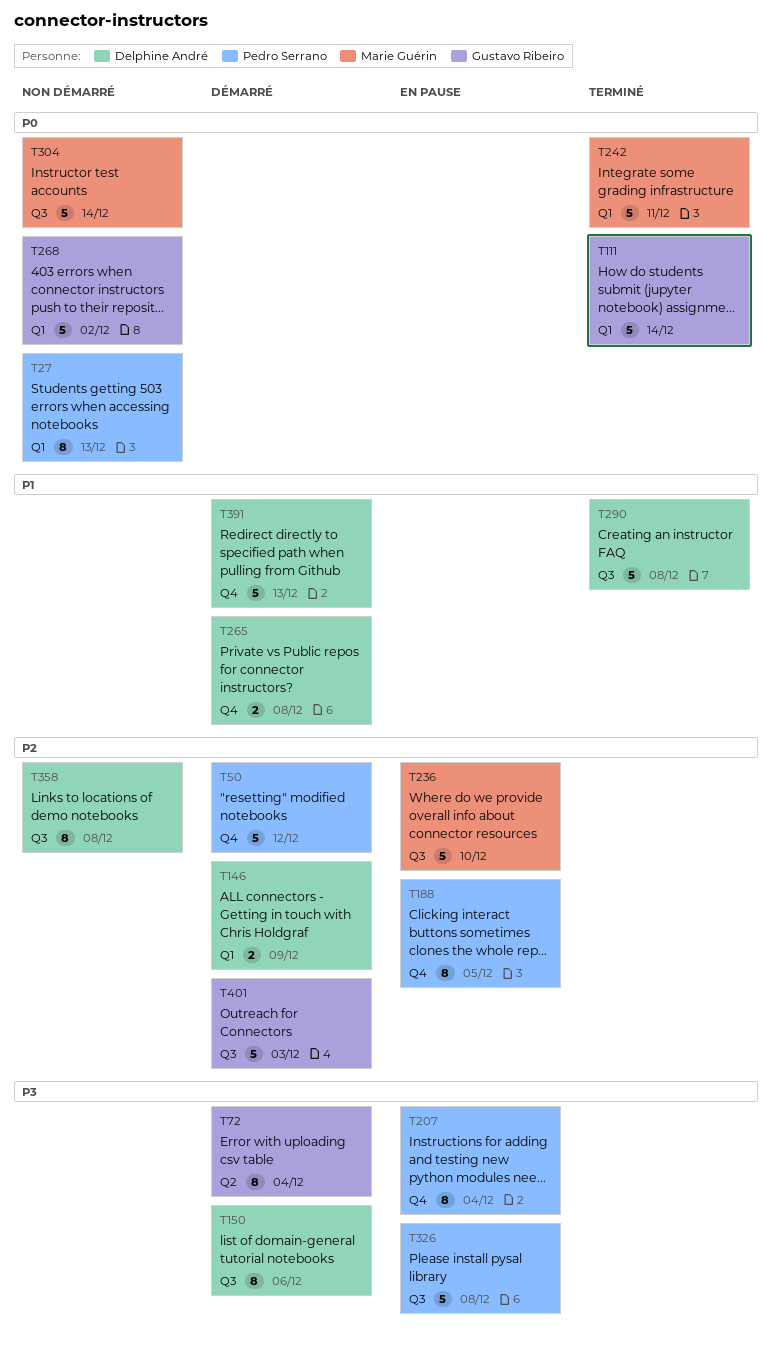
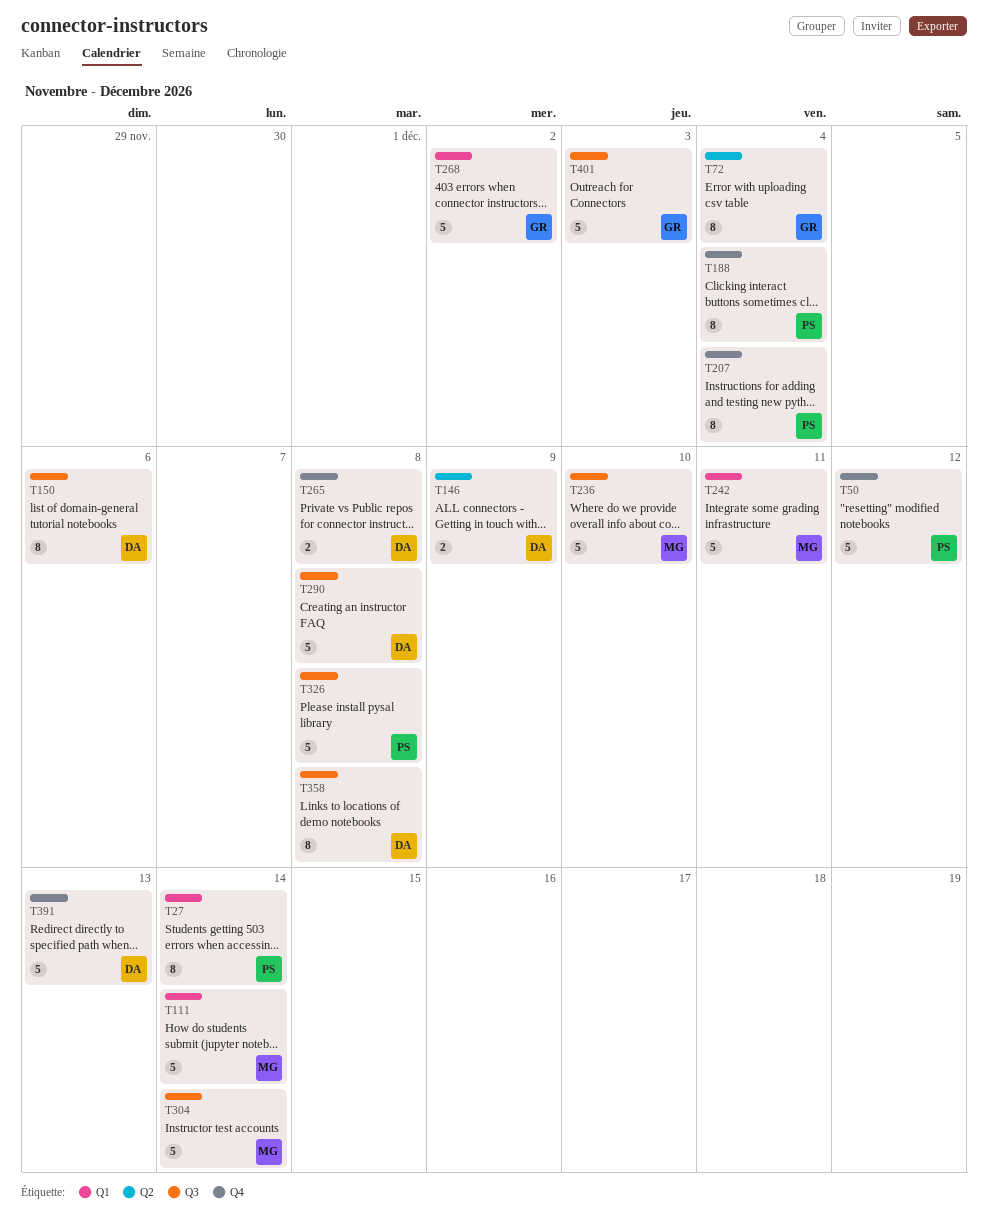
T27, due: Dec 13 -> Dec 14
T111, owner: Gustavo Ribeiro -> Marie Guérin
T146, label: Q1 -> Q2
T188, due: Dec 5 -> Dec 4

